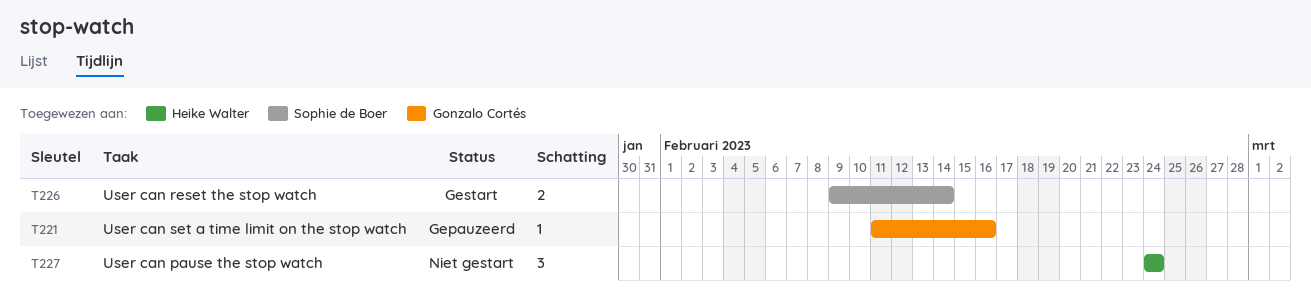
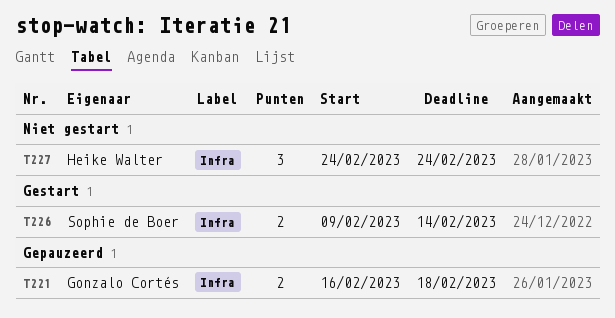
T221, estimate: 1 -> 2
T221, start: Feb 11 -> Feb 16
T221, due: Feb 16 -> Feb 18

